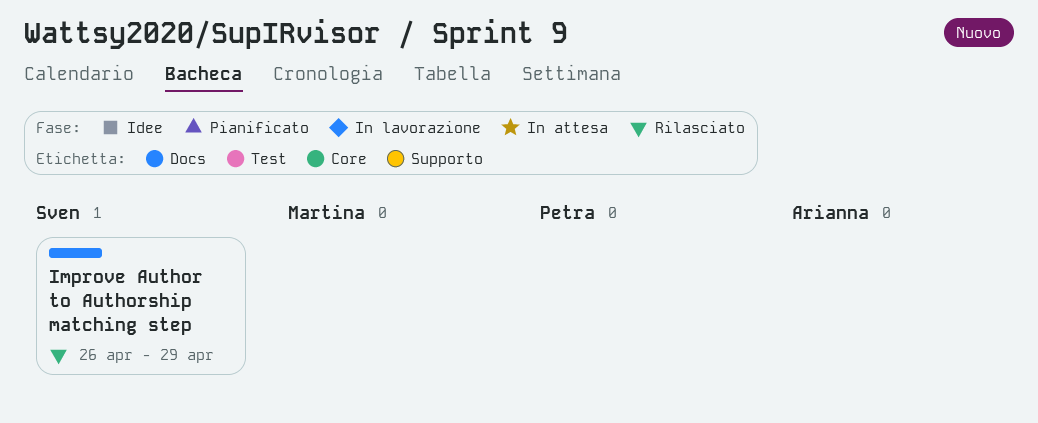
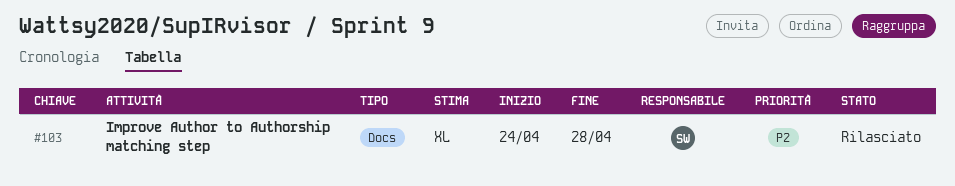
Improve Author to Authorship matching step, start: Apr 26 -> Apr 24
Improve Author to Authorship matching step, due: Apr 29 -> Apr 28

